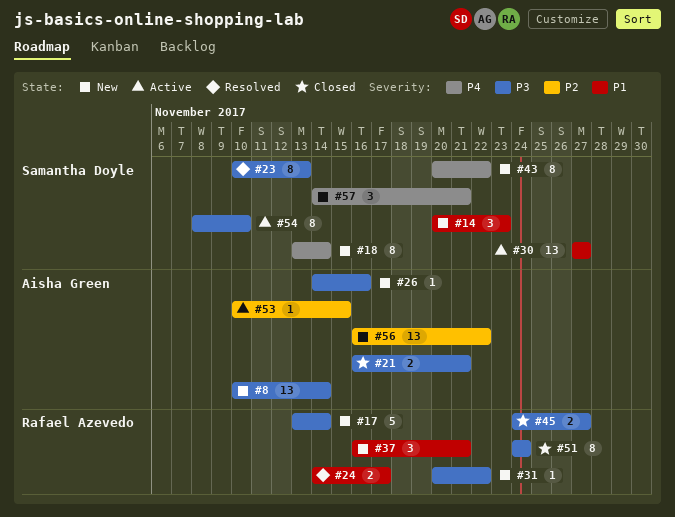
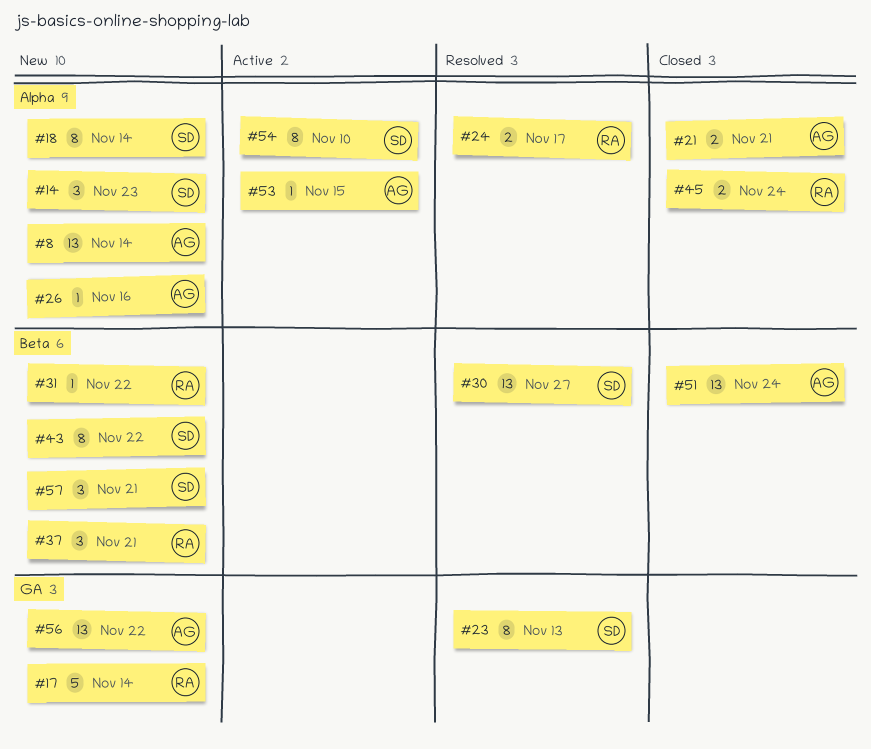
#30, status: Active -> Resolved
#45, due: Nov 27 -> Nov 24
#51, owner: Rafael Azevedo -> Aisha Green
#51, estimate: 8 -> 13

